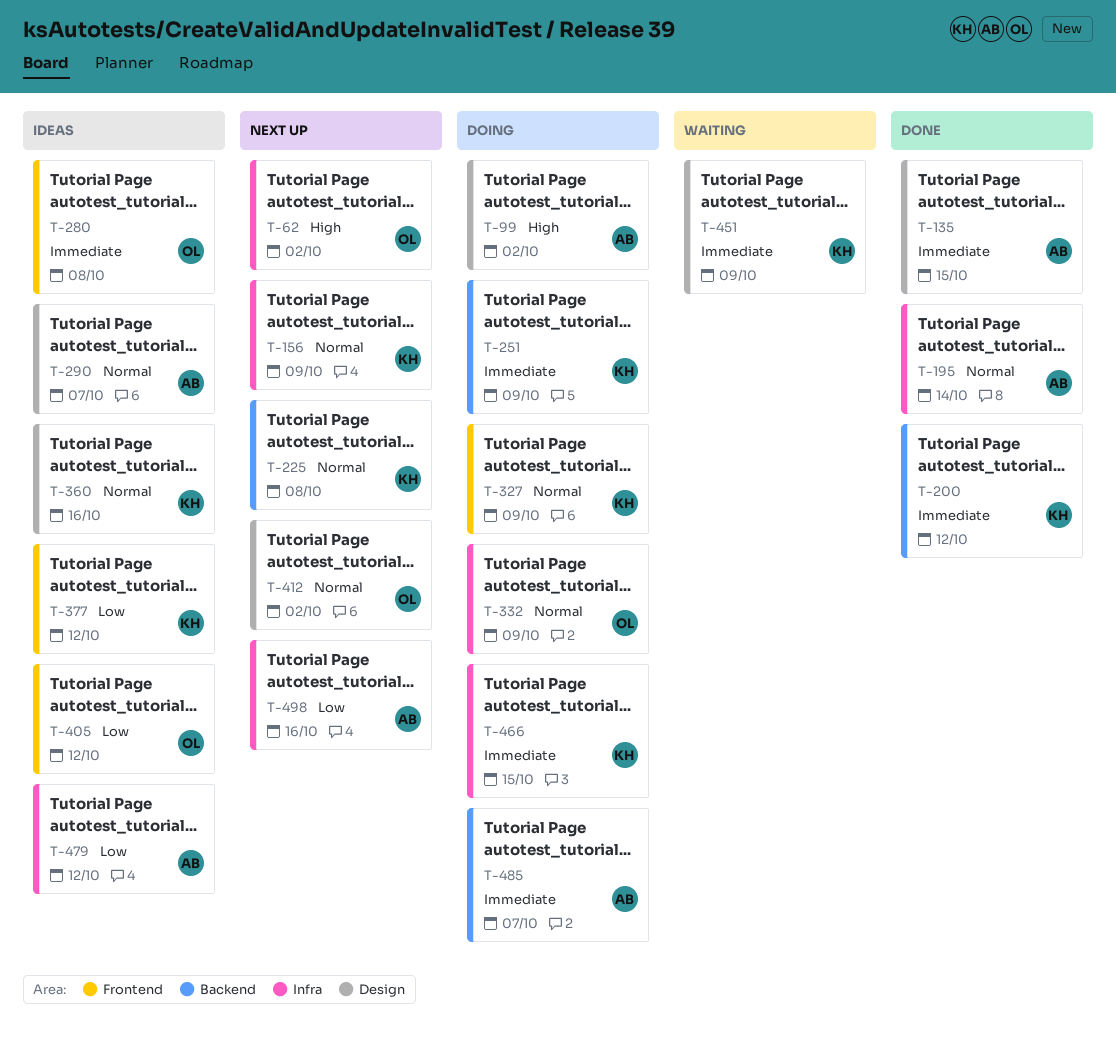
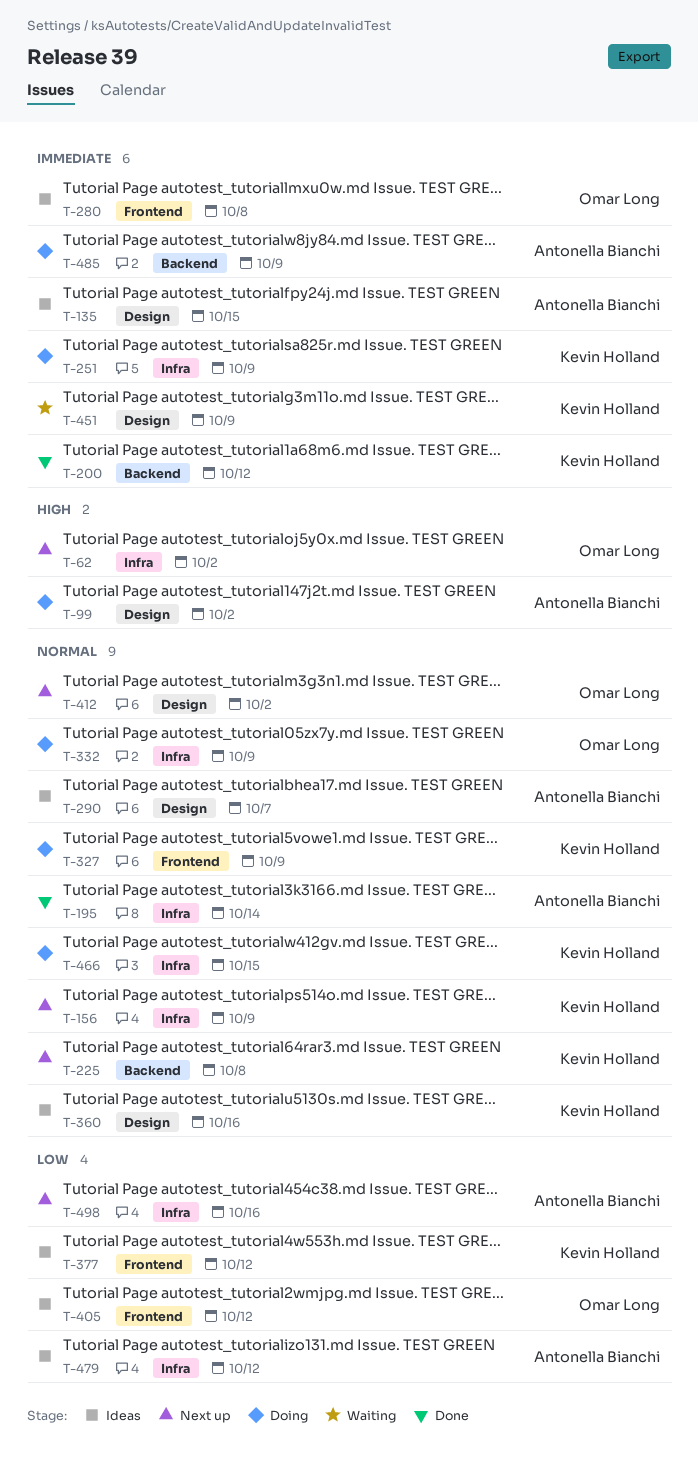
T-135, status: Done -> Ideas
T-251, label: Backend -> Infra
T-466, priority: Immediate -> Normal
T-485, due: Oct 7 -> Oct 9

